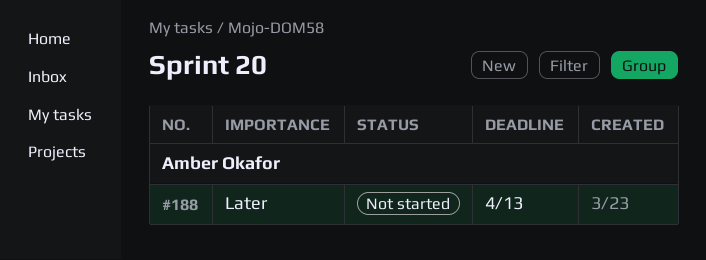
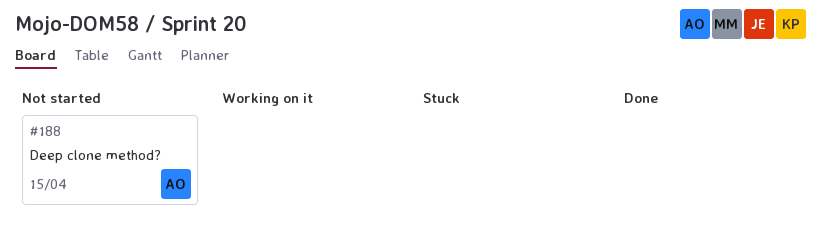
#188, due: Apr 13 -> Apr 15

